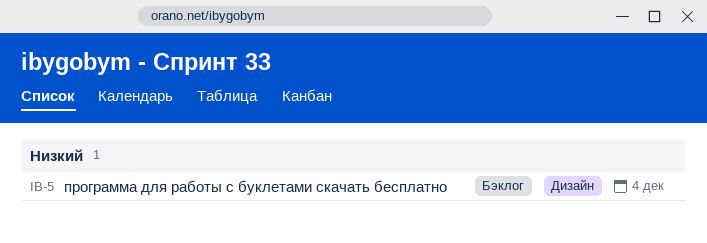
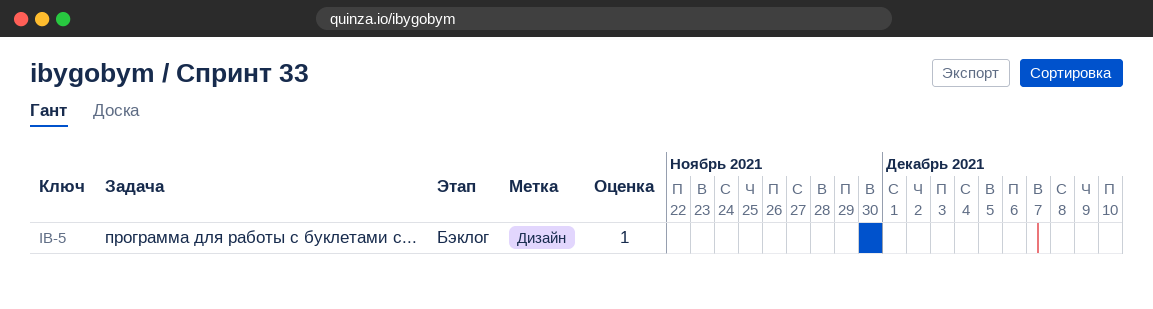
IB-5, due: Dec 4 -> Nov 30

